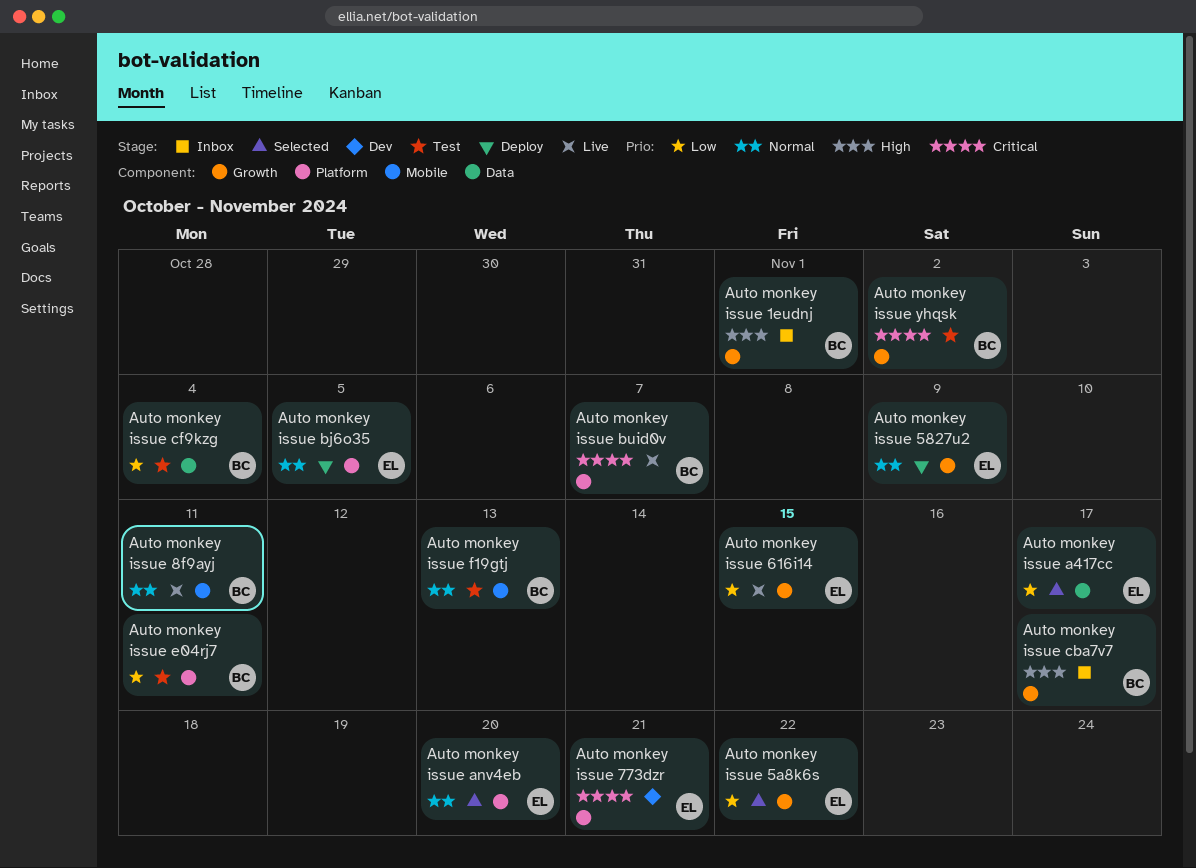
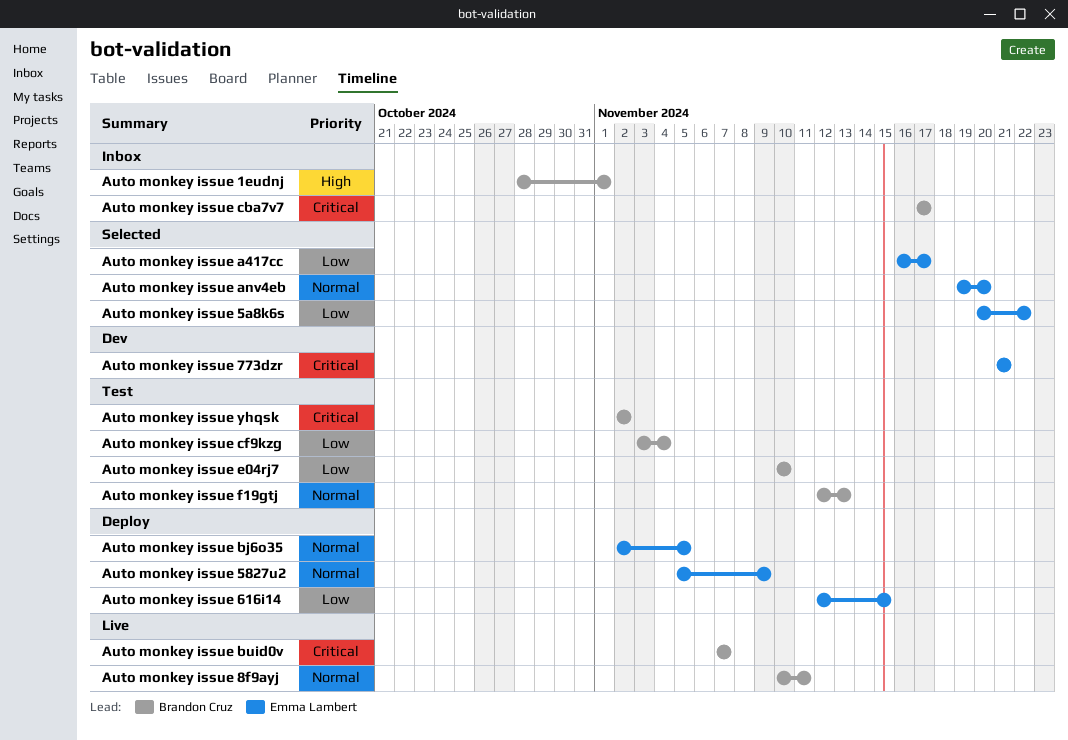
Auto monkey issue 616i14, status: Live -> Deploy
Auto monkey issue cba7v7, priority: High -> Critical
Auto monkey issue e04rj7, due: Nov 11 -> Nov 10

